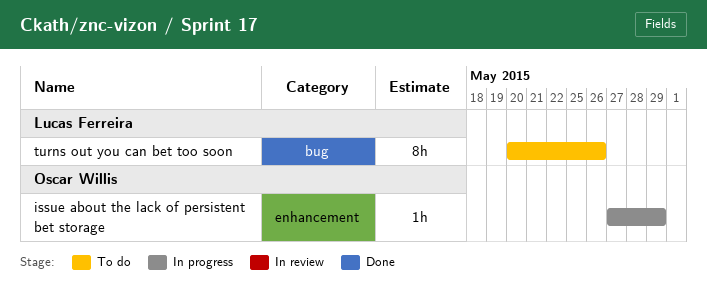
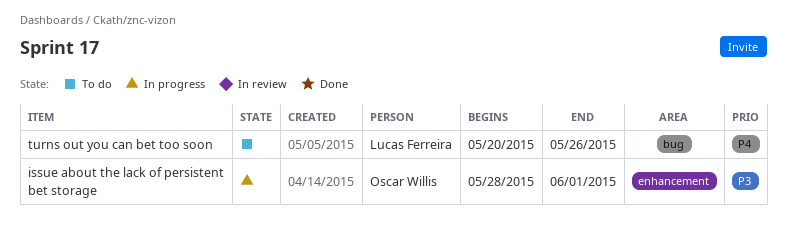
issue about the lack of persistent bet storage, start: May 27 -> May 28
issue about the lack of persistent bet storage, due: May 29 -> Jun 1

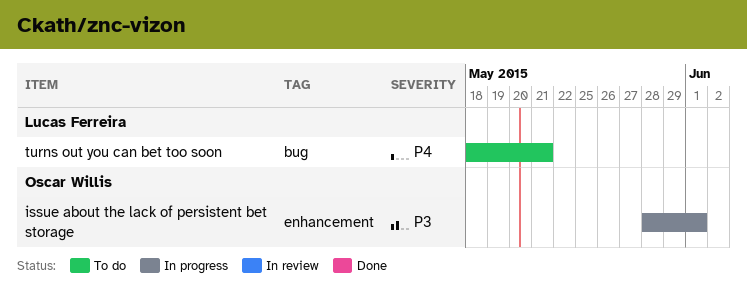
turns out you can bet too soon, start: May 20 -> May 18
turns out you can bet too soon, due: May 26 -> May 21

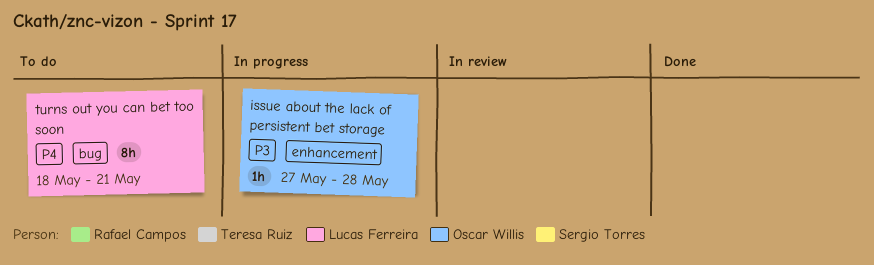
issue about the lack of persistent bet storage, start: May 28 -> May 27
issue about the lack of persistent bet storage, due: Jun 1 -> May 28

